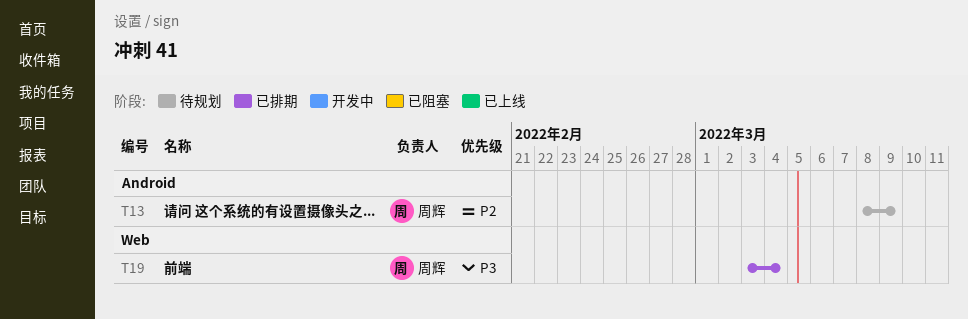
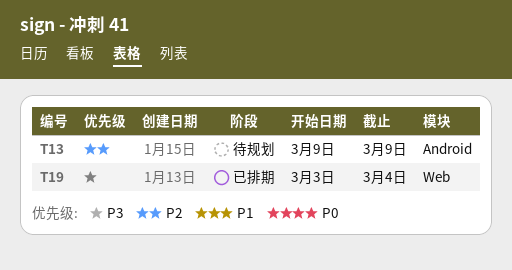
T13, start: Mar 8 -> Mar 9

